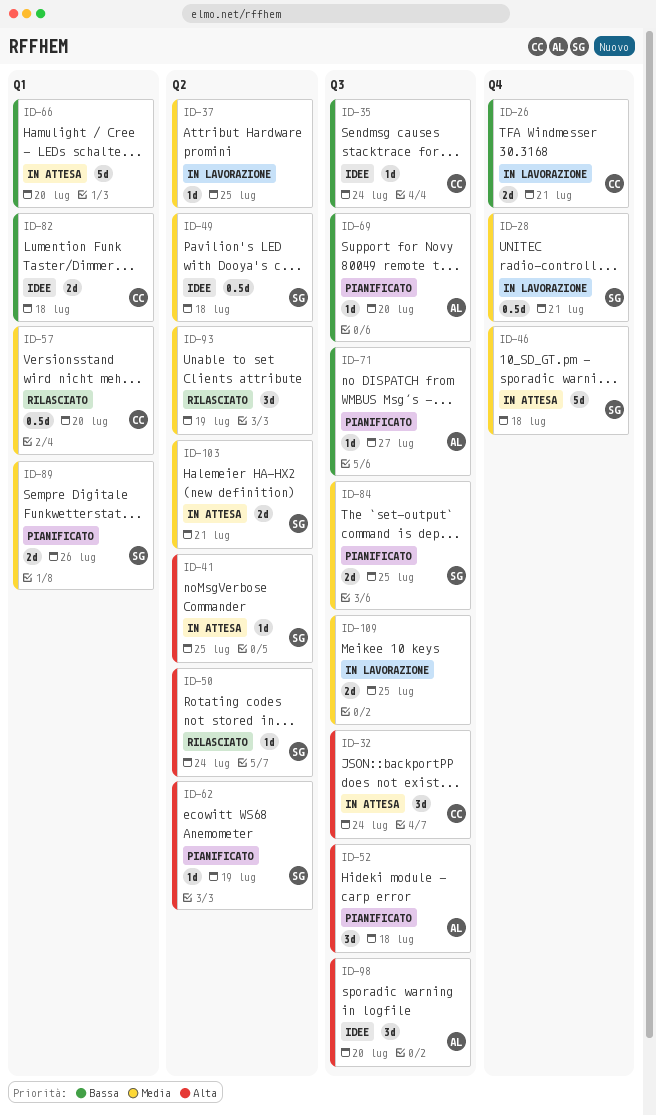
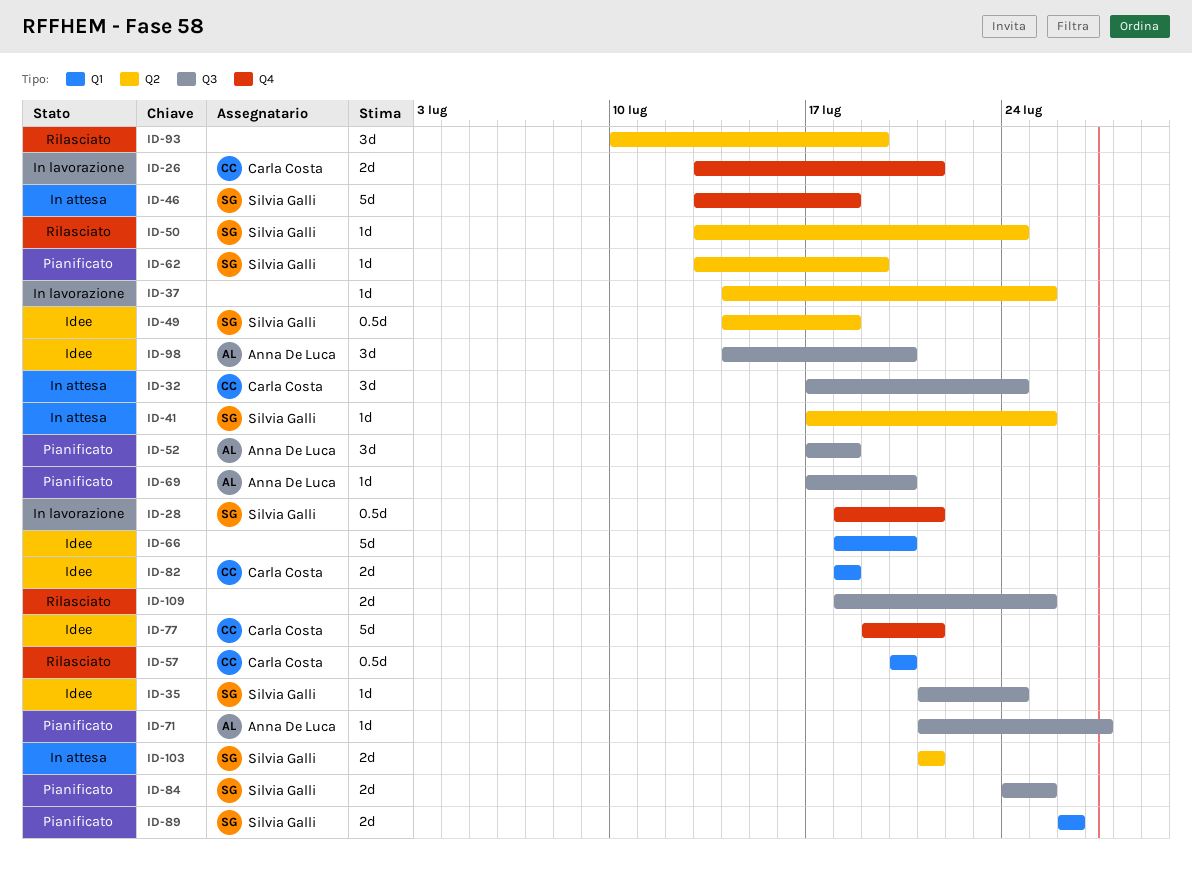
ID-35, owner: Carla Costa -> Silvia Galli
ID-66, status: In attesa -> Idee
ID-77: none -> present
ID-109, status: In lavorazione -> Rilasciato

